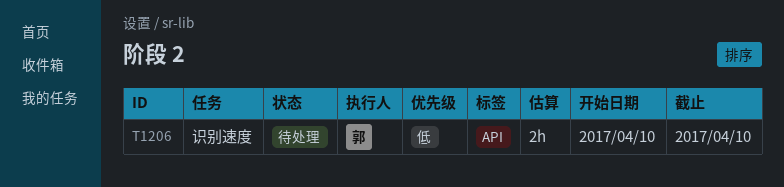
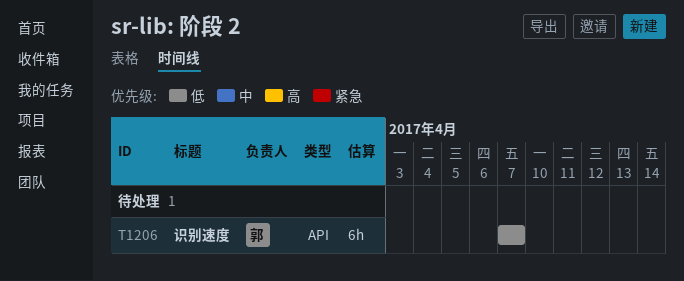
T1206, estimate: 2h -> 6h
T1206, start: Apr 10 -> Apr 7
T1206, due: Apr 10 -> Apr 7

